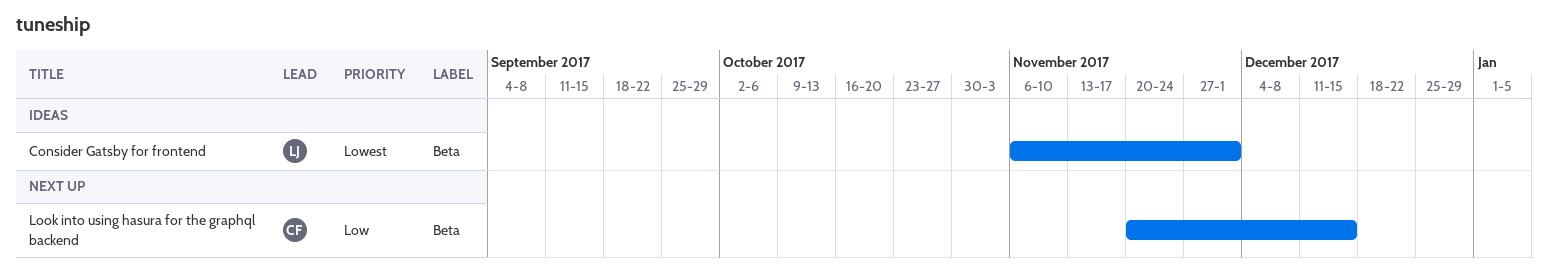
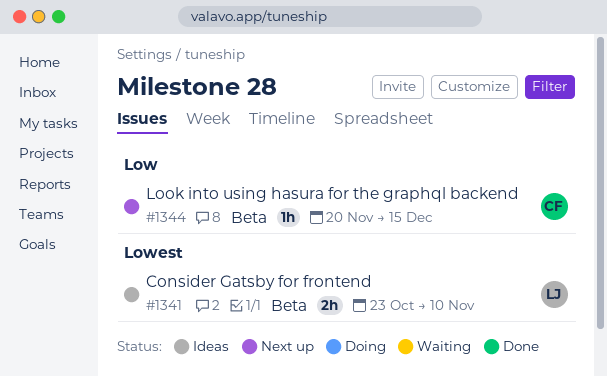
Consider Gatsby for frontend, start: Nov 6 -> Oct 23
Consider Gatsby for frontend, due: Dec 1 -> Nov 10

